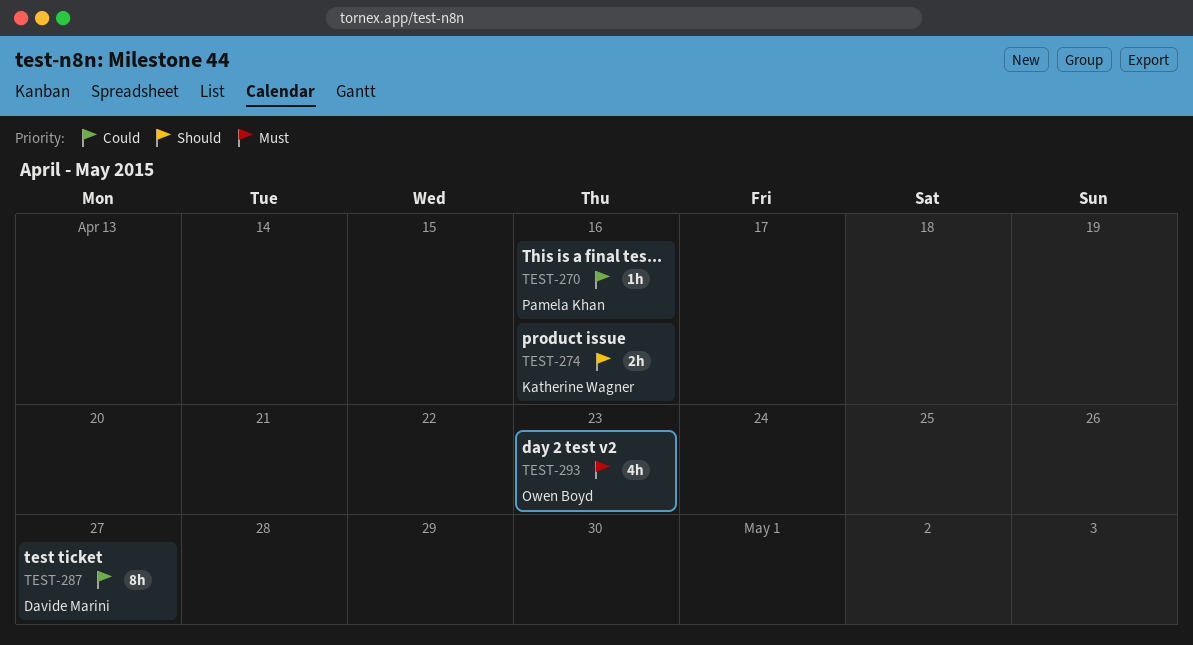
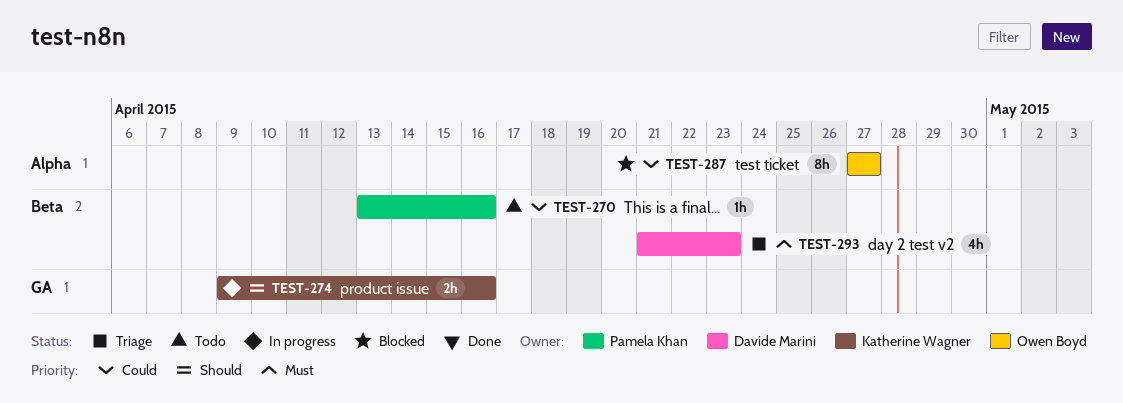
TEST-287, owner: Davide Marini -> Owen Boyd
TEST-293, owner: Owen Boyd -> Davide Marini

